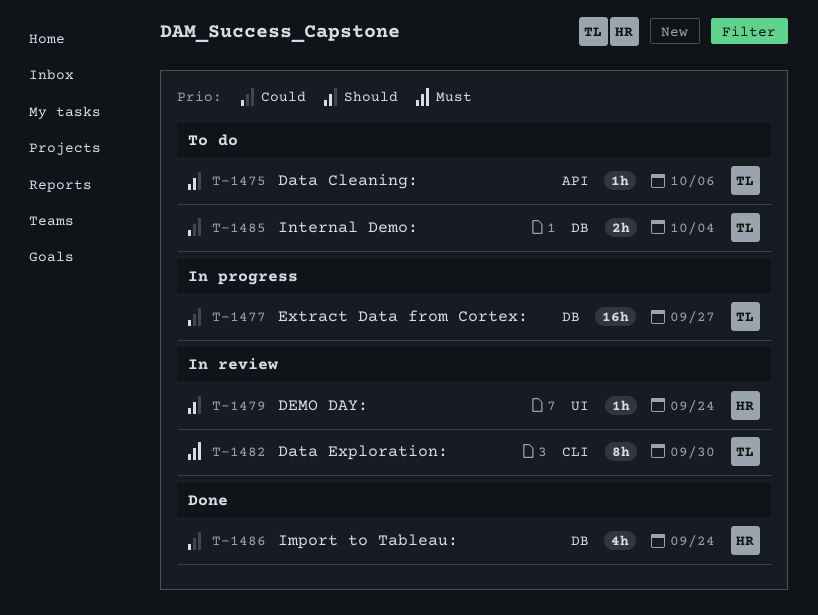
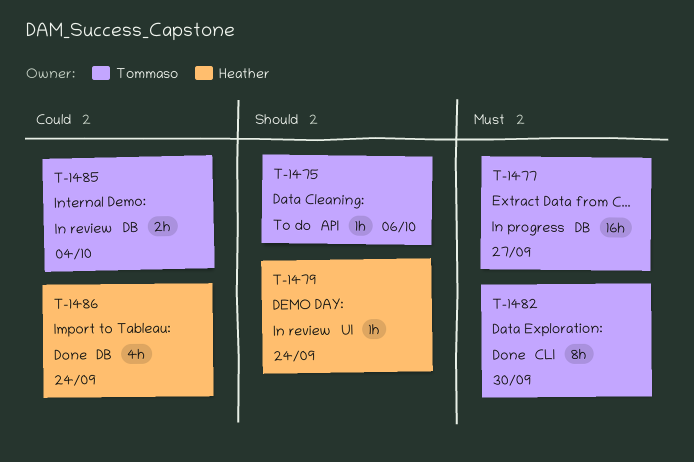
T-1477, priority: Could -> Must
T-1482, status: In review -> Done
T-1485, status: To do -> In review

